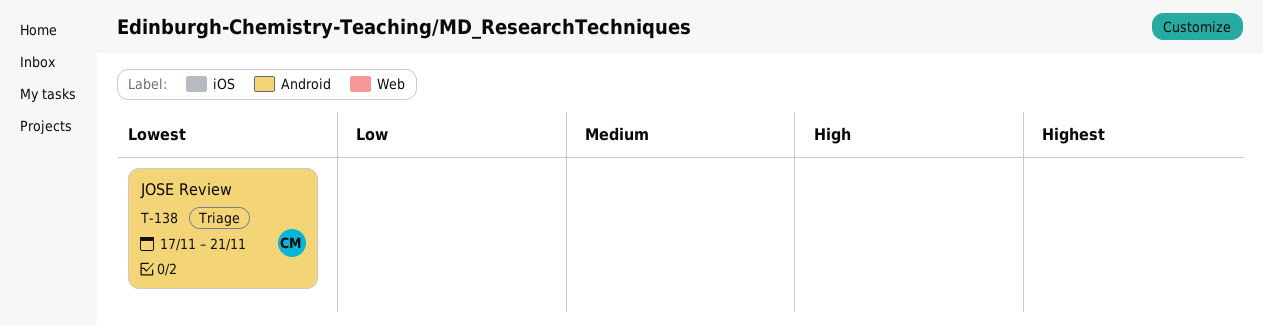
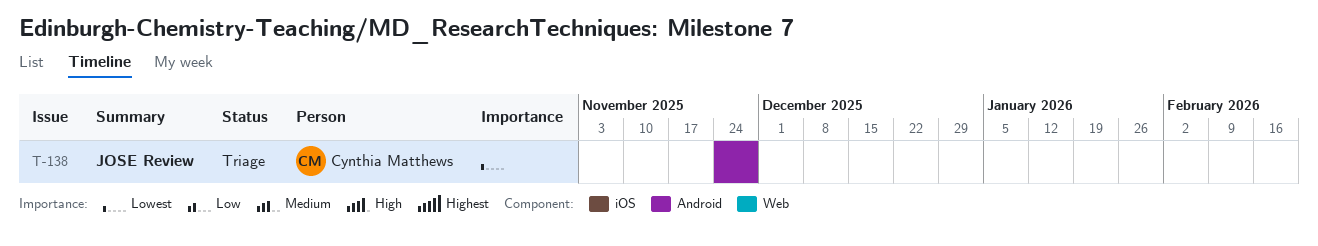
T-138, start: Nov 17 -> Nov 24
T-138, due: Nov 21 -> Nov 28

